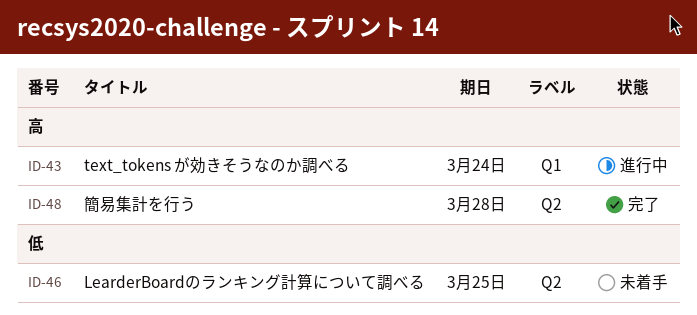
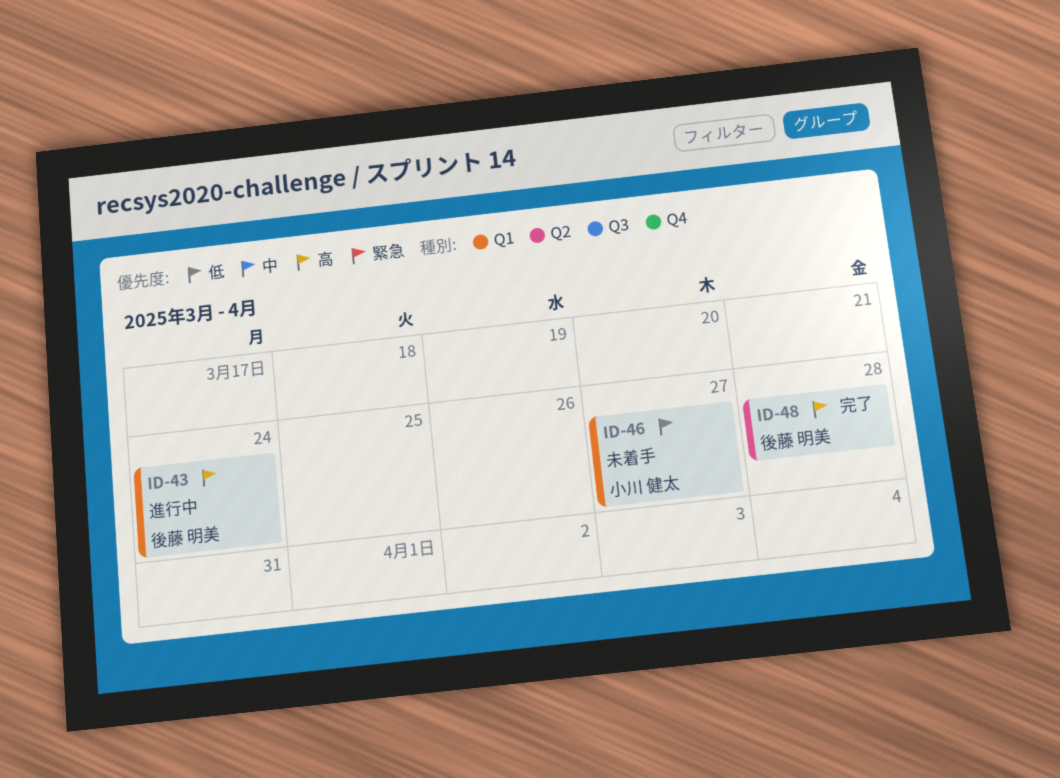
ID-46, label: Q2 -> Q1
ID-46, due: Mar 25 -> Mar 27

